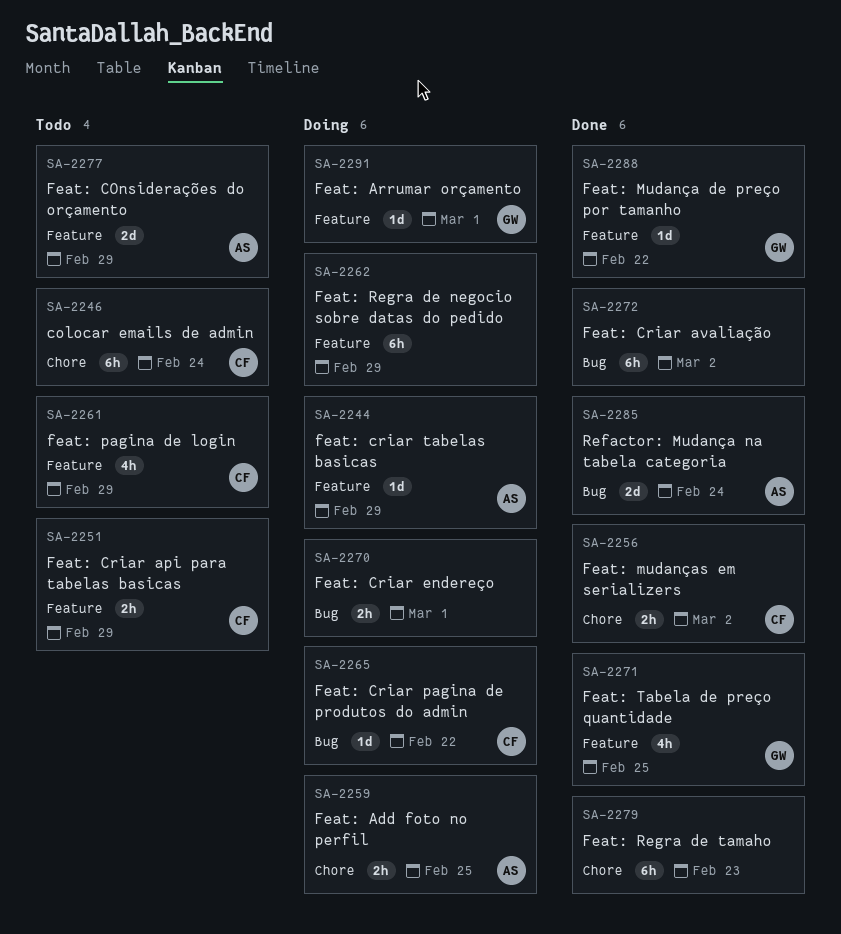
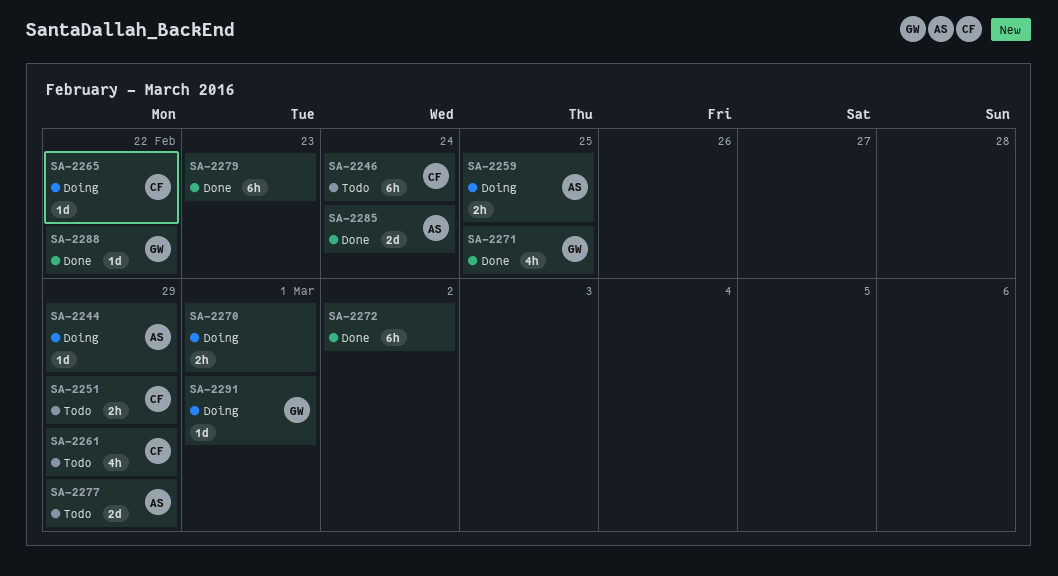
SA-2256: present -> none
SA-2262: present -> none

